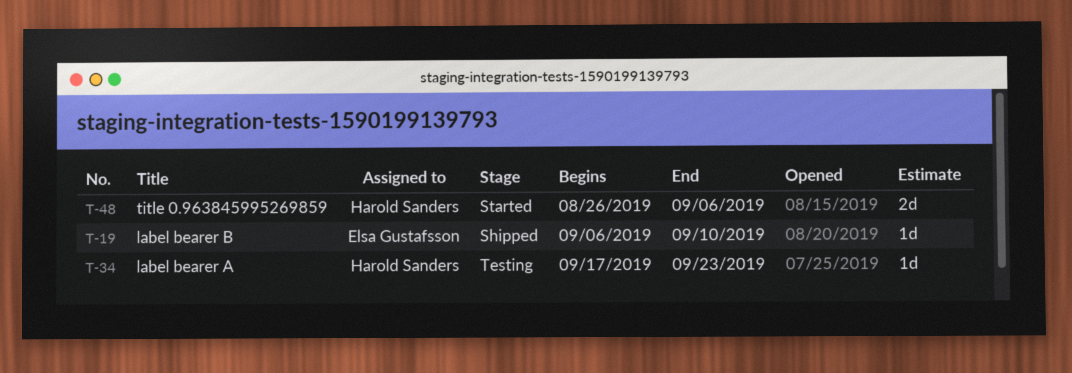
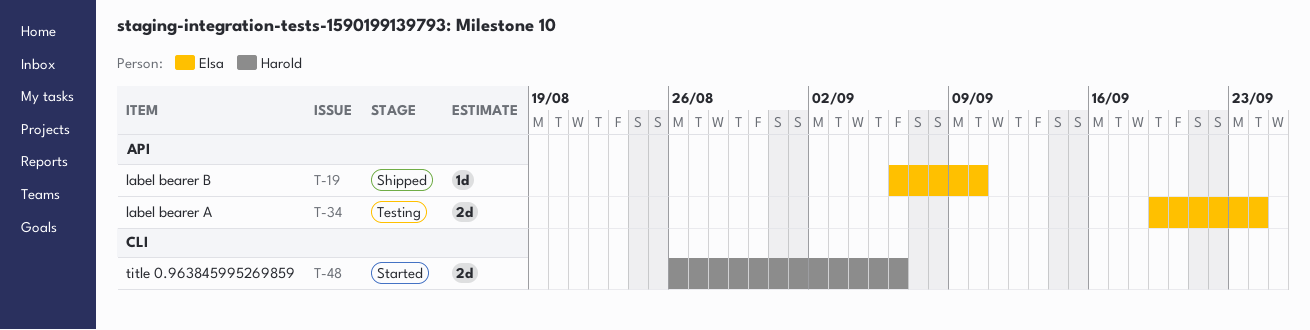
T-34, owner: Harold Sanders -> Elsa Gustafsson
T-34, estimate: 1d -> 2d
T-34, start: Sep 17 -> Sep 19
T-34, due: Sep 23 -> Sep 24

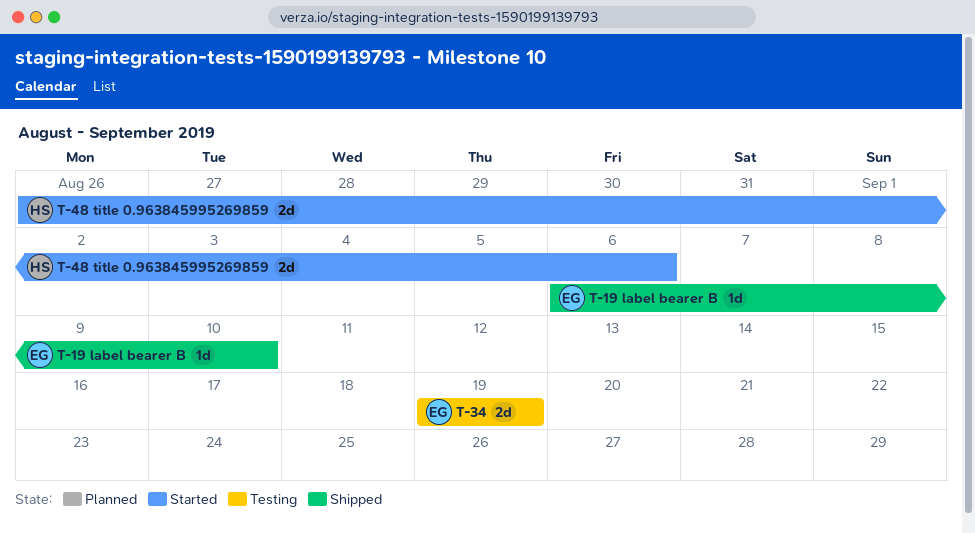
T-34, due: Sep 24 -> Sep 19

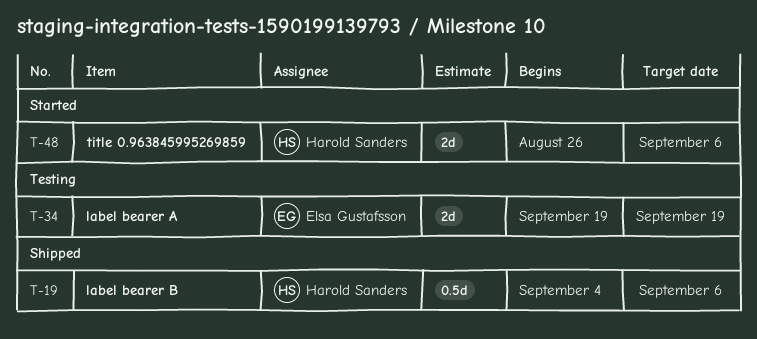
T-19, owner: Elsa Gustafsson -> Harold Sanders
T-19, estimate: 1d -> 0.5d
T-19, start: Sep 6 -> Sep 4
T-19, due: Sep 10 -> Sep 6

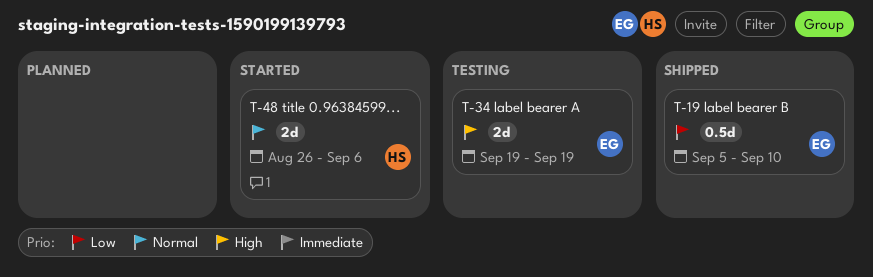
T-19, owner: Harold Sanders -> Elsa Gustafsson
T-19, start: Sep 4 -> Sep 5
T-19, due: Sep 6 -> Sep 10

